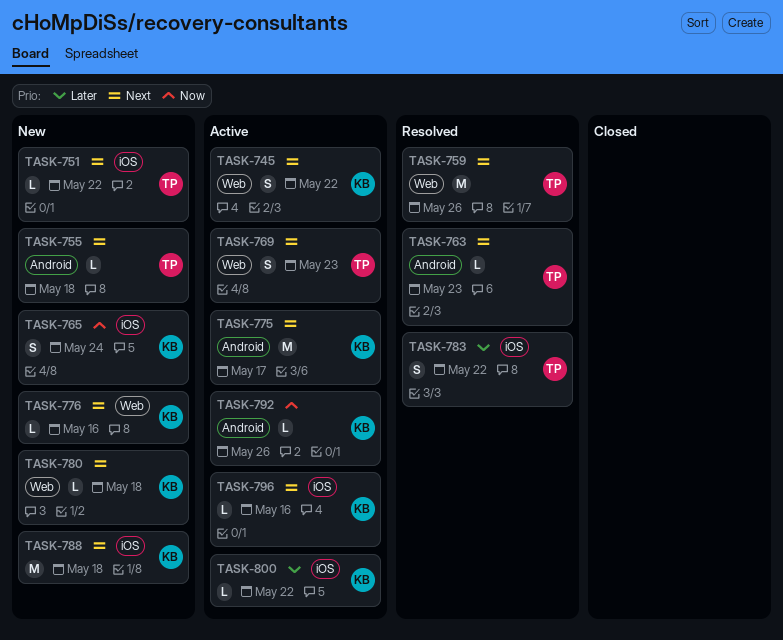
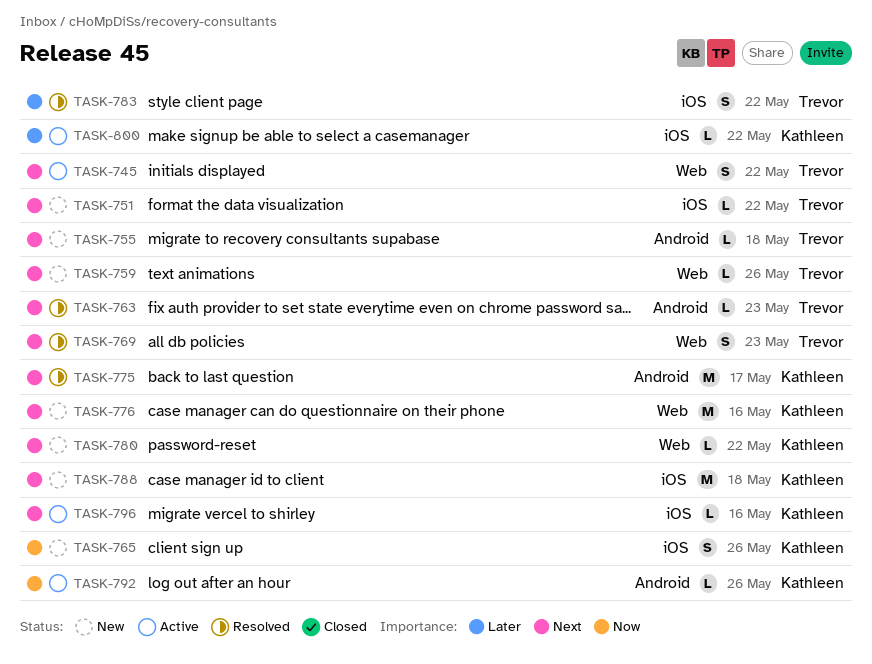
TASK-745, owner: Kathleen -> Trevor
TASK-759, status: Resolved -> New
TASK-759, estimate: M -> L
TASK-765, due: May 24 -> May 26
TASK-769, status: Active -> Resolved
TASK-775, status: Active -> Resolved
TASK-776, estimate: L -> M
TASK-780, due: May 18 -> May 22

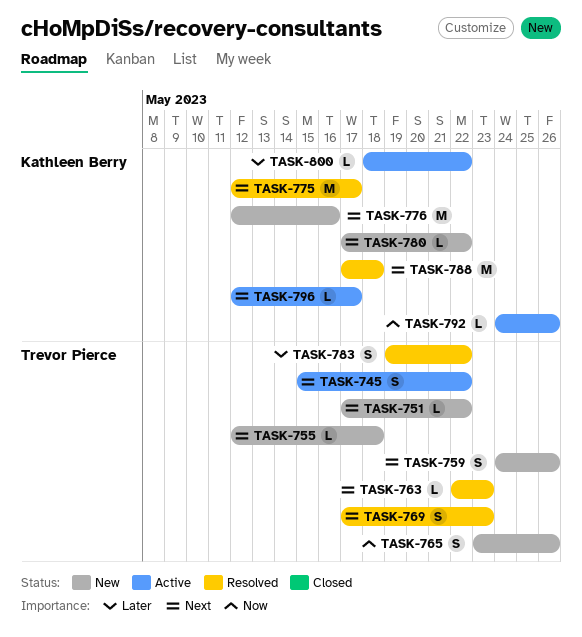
TASK-759, estimate: L -> S
TASK-765, owner: Kathleen Berry -> Trevor Pierce
TASK-788, status: New -> Resolved
TASK-796, due: May 16 -> May 17

